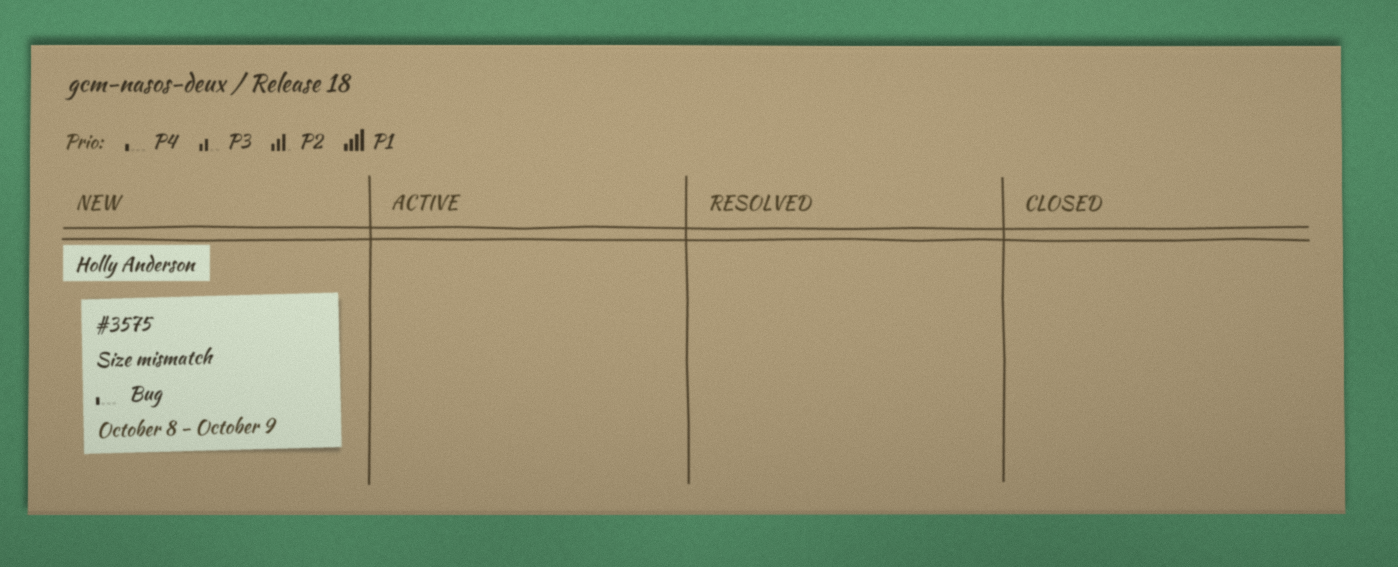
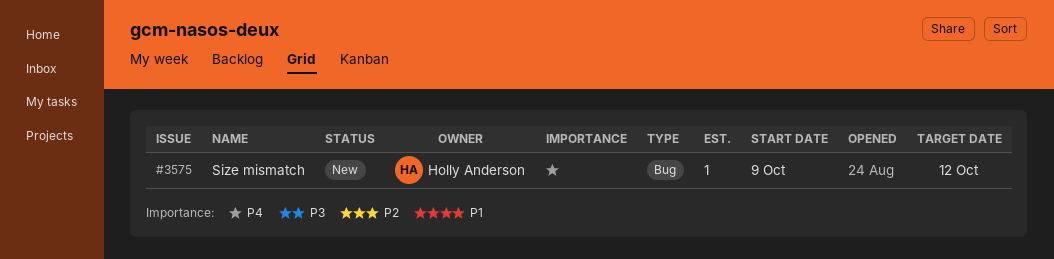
#3575, start: Oct 8 -> Oct 9
#3575, due: Oct 9 -> Oct 12

